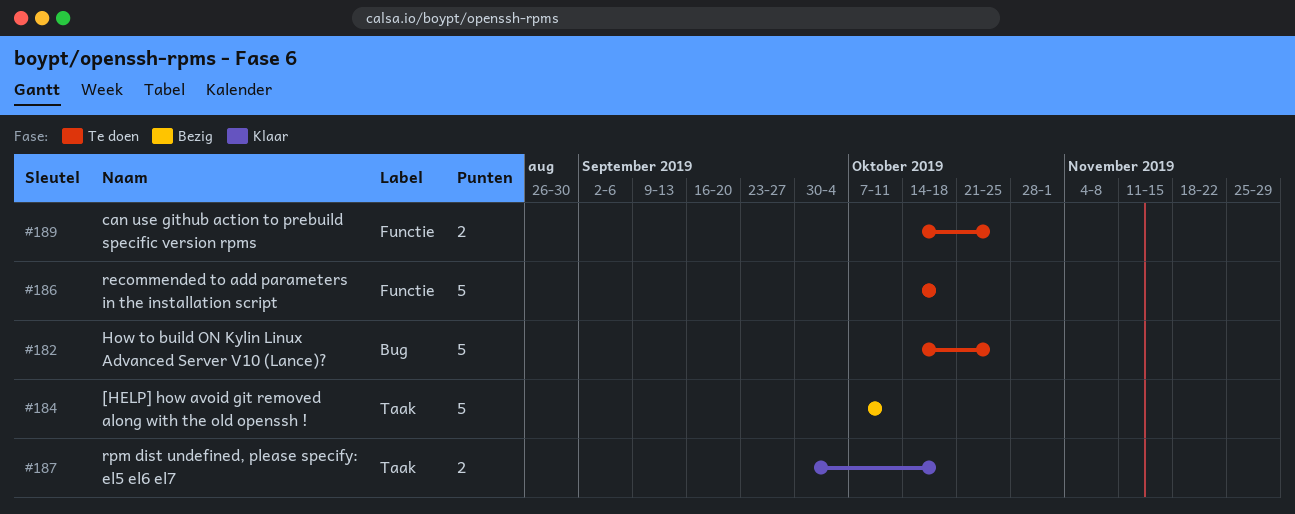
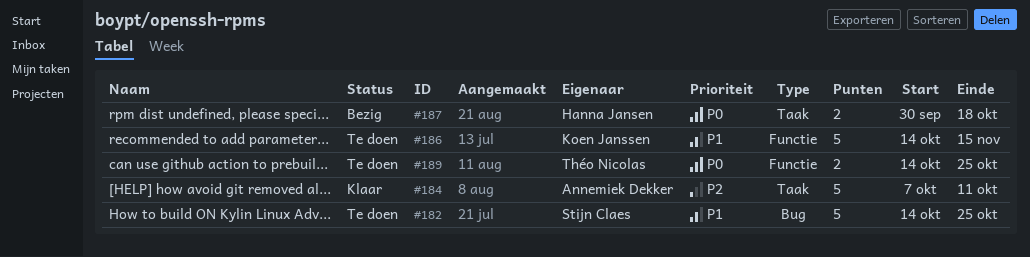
#184, status: Bezig -> Klaar
#186, due: Oct 18 -> Nov 15
#187, status: Klaar -> Bezig

